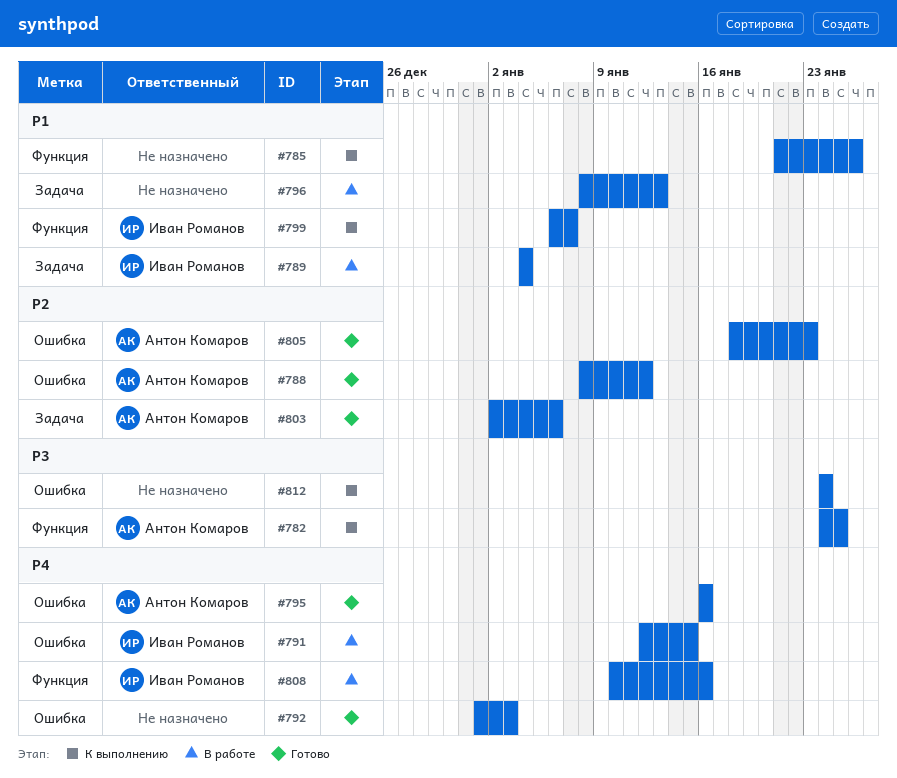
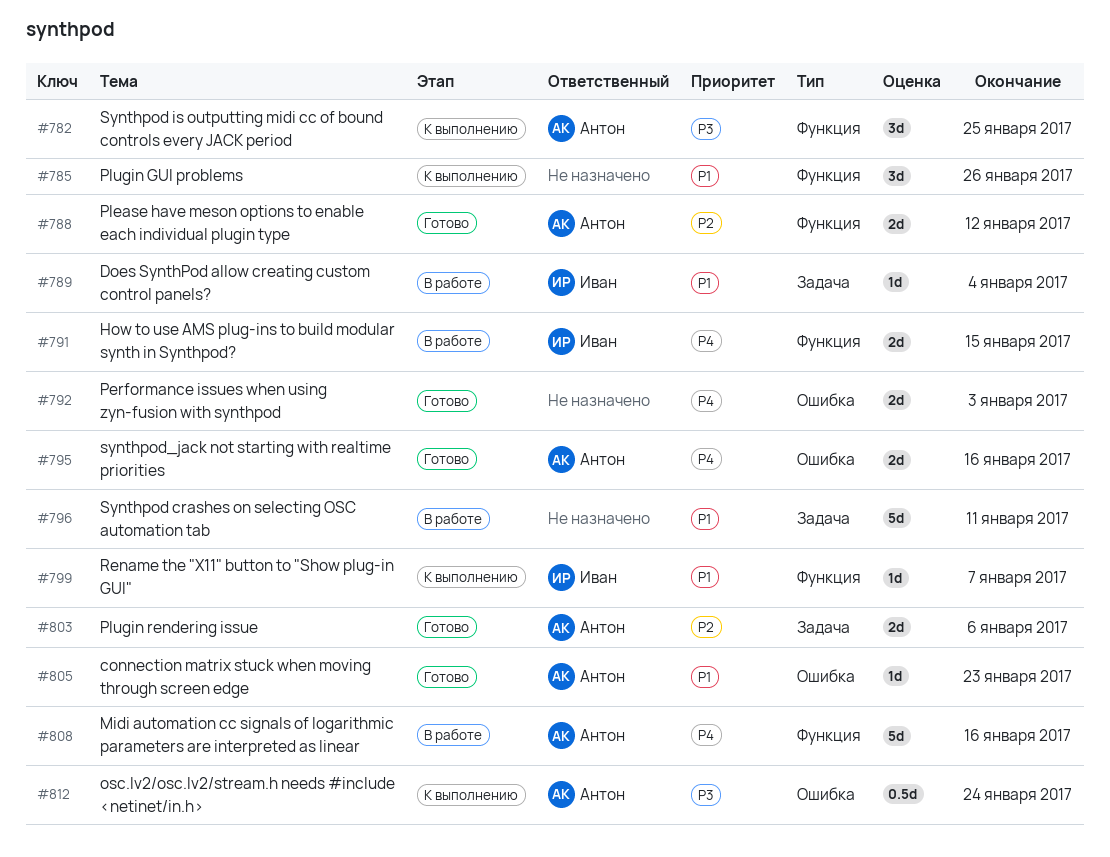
#788, label: Ошибка -> Функция
#791, label: Ошибка -> Функция
#796, due: Jan 13 -> Jan 11
#805, priority: P2 -> P1
#808, owner: Иван Романов -> Антон Комаров
#812, owner: none -> Антон Комаров

